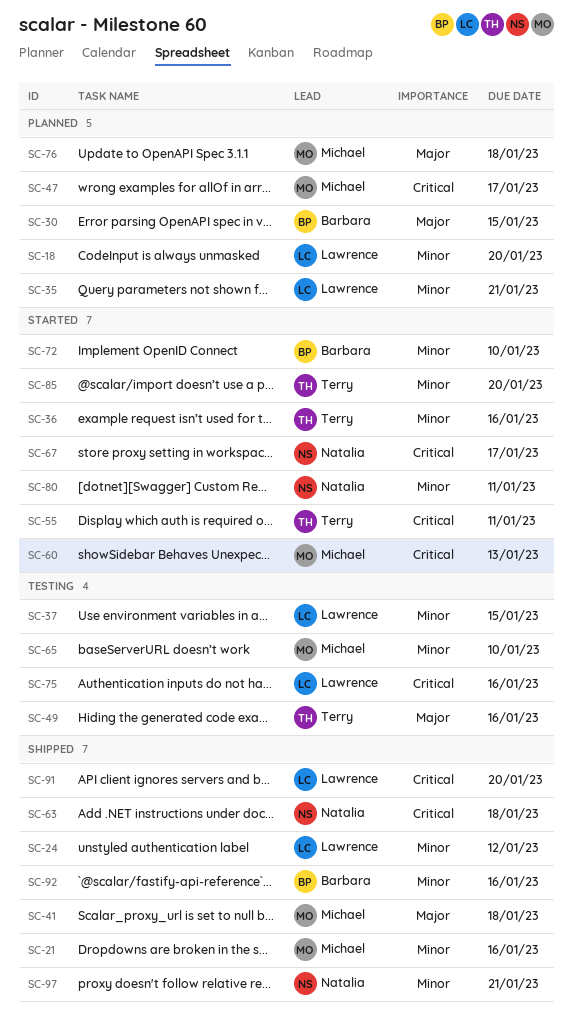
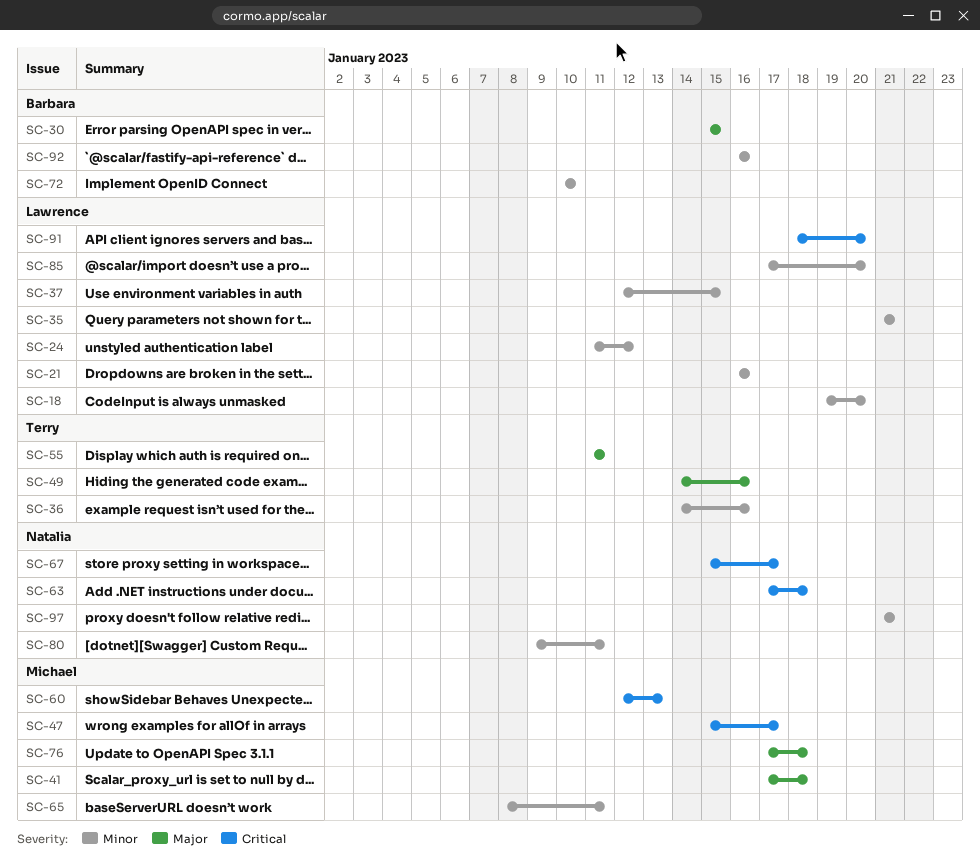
SC-21, owner: Michael -> Lawrence
SC-55, priority: Critical -> Major
SC-65, due: Jan 10 -> Jan 11
SC-75: present -> none
SC-85, owner: Terry -> Lawrence

